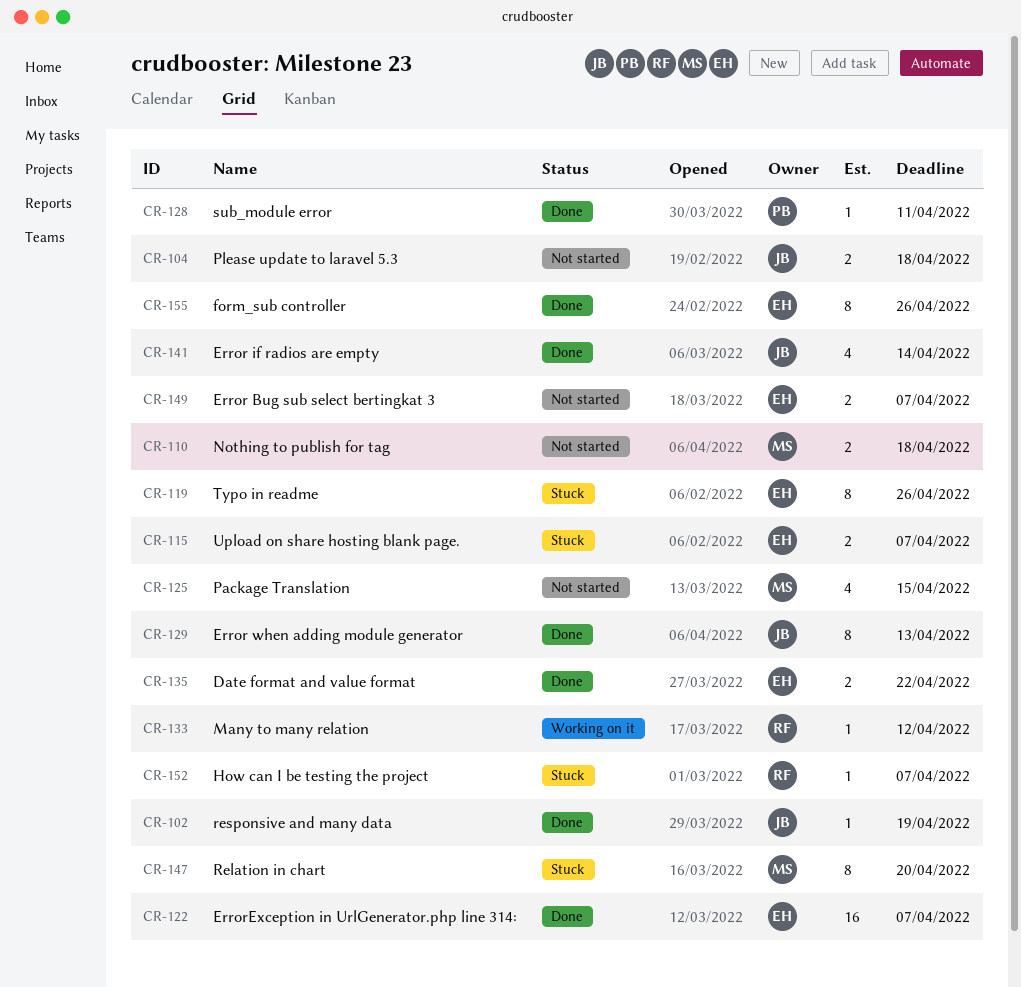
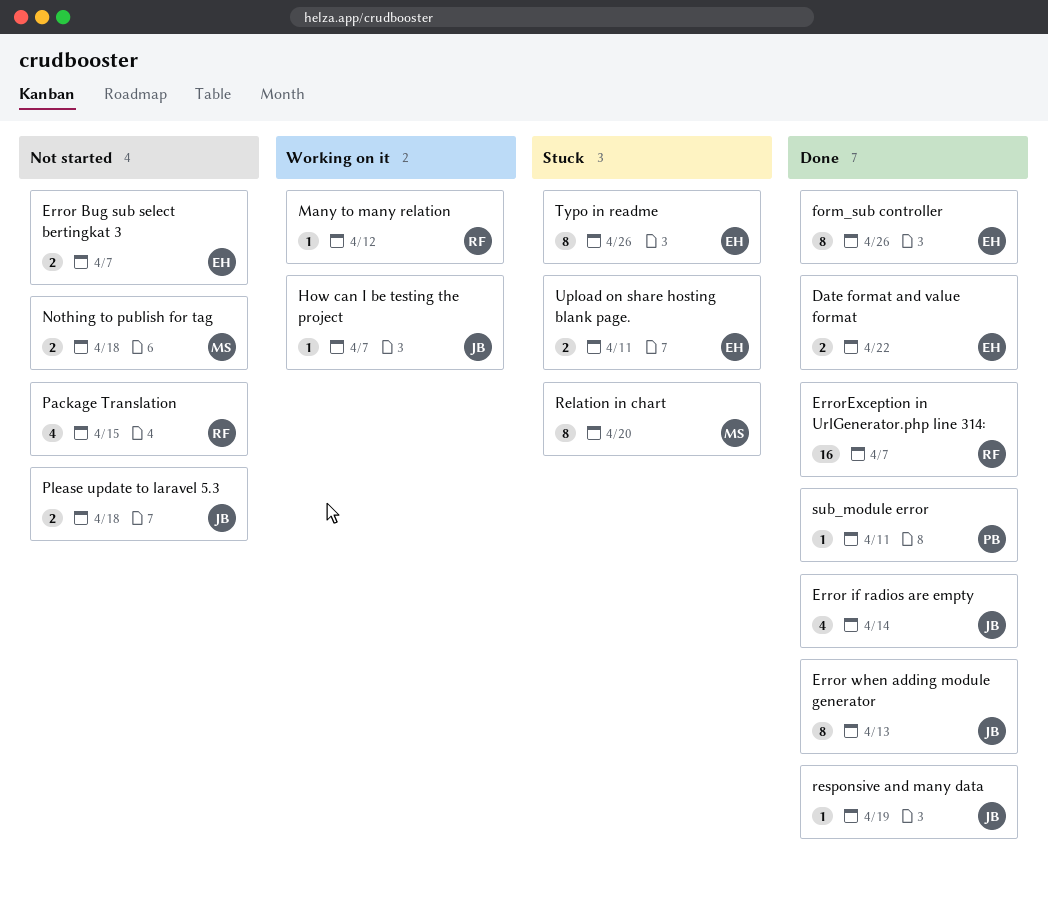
ErrorException in UrlGenerator.php line 314:, owner: EH -> RF
How can I be testing the project, status: Stuck -> Working on it
How can I be testing the project, owner: RF -> JB
Package Translation, owner: MS -> RF
Upload on share hosting blank page., due: Apr 7 -> Apr 11

